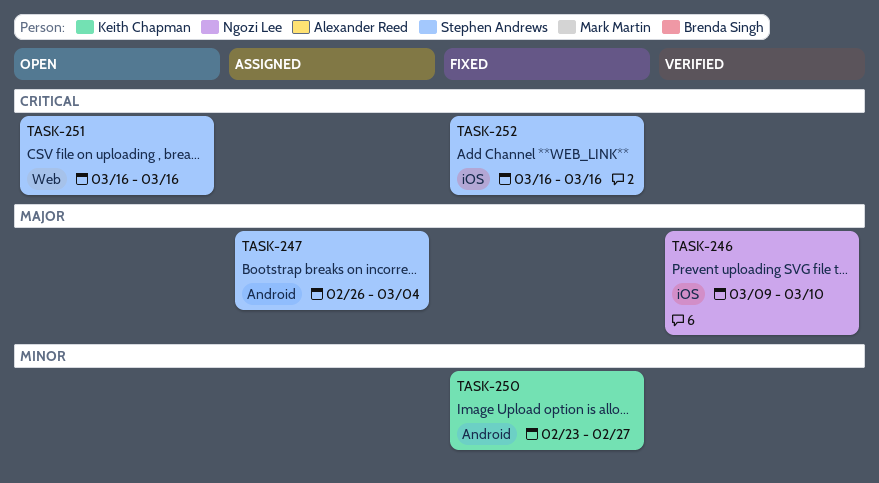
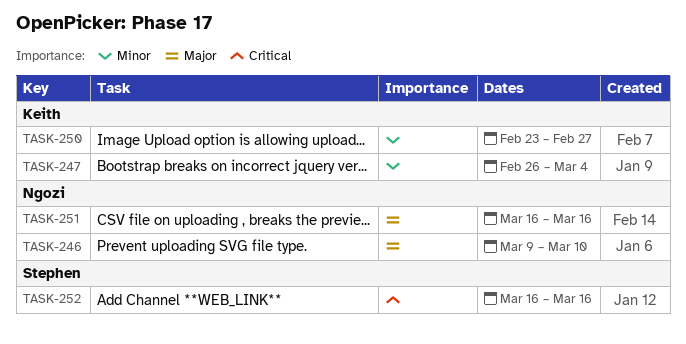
TASK-247, owner: Stephen Andrews -> Keith Chapman
TASK-247, priority: Major -> Minor
TASK-251, owner: Stephen Andrews -> Ngozi Lee
TASK-251, priority: Critical -> Major

